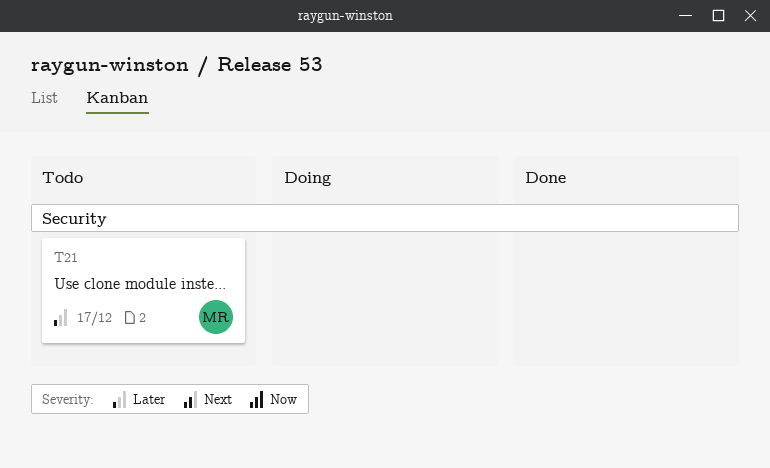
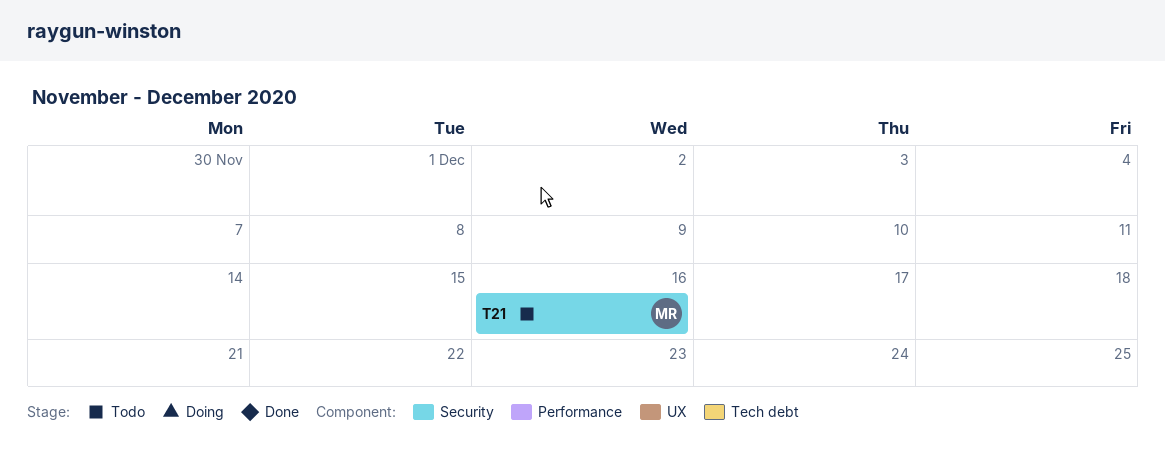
T21, due: Dec 17 -> Dec 16

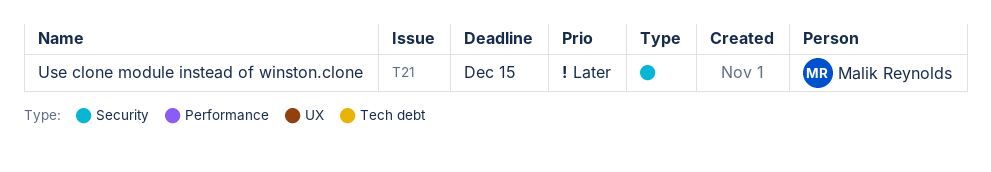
T21, due: Dec 16 -> Dec 15

